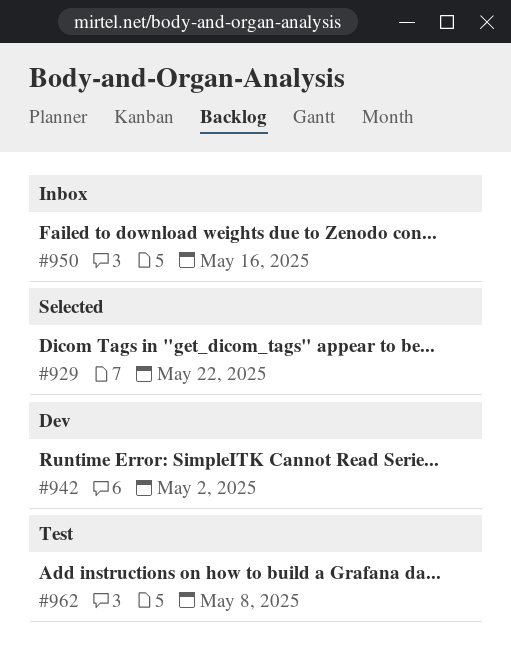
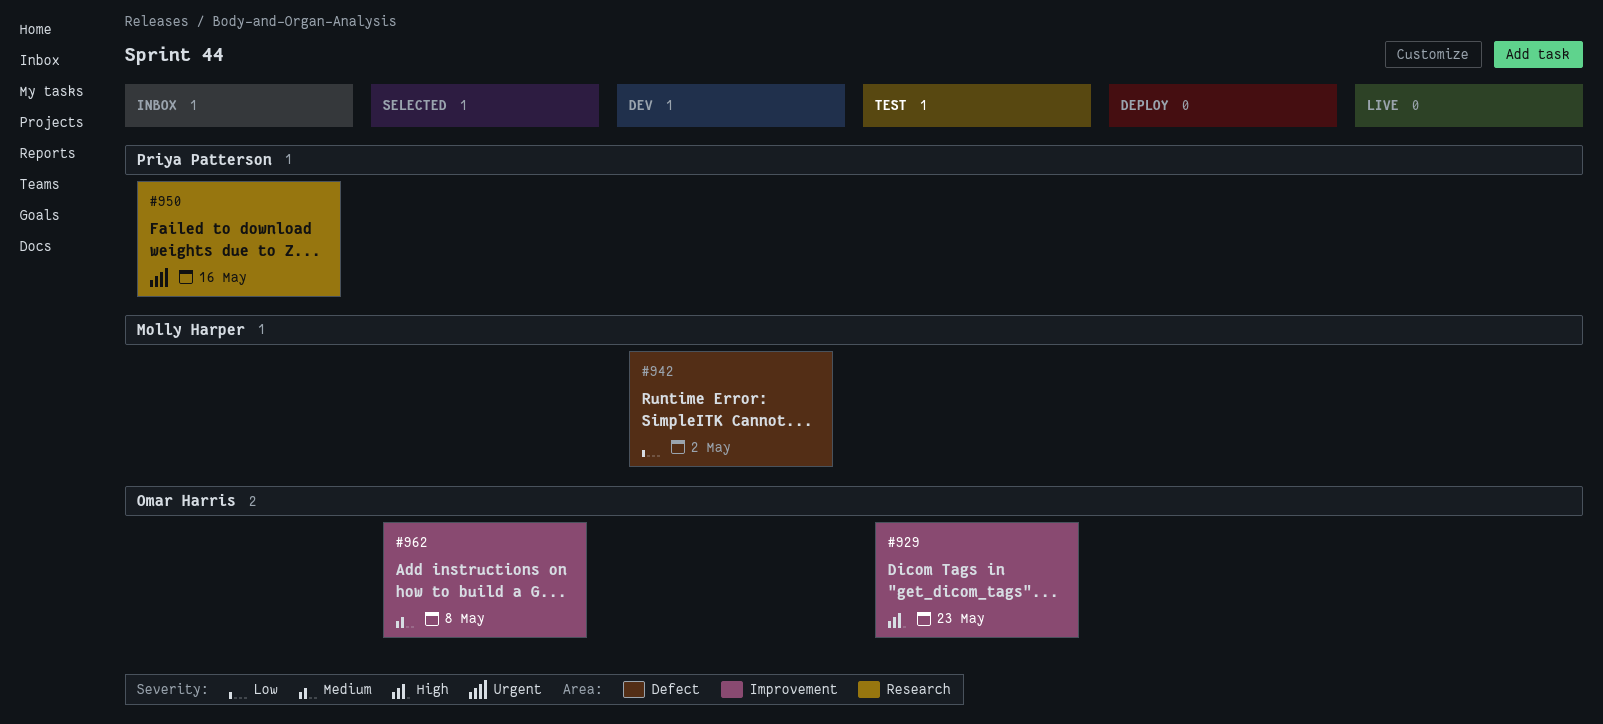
#929, status: Selected -> Test
#929, due: May 22 -> May 23
#962, status: Test -> Selected

